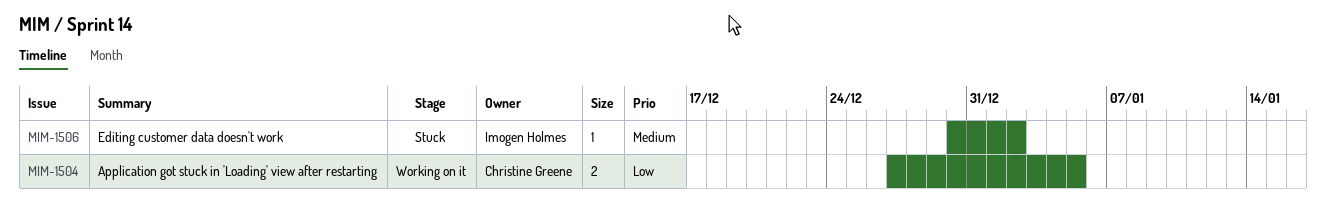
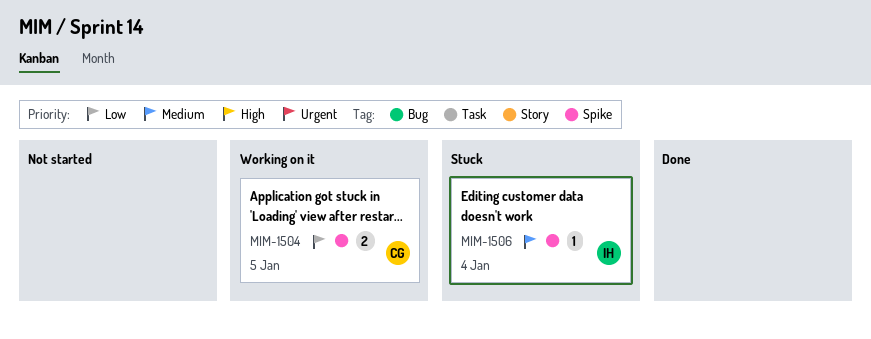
MIM-1506, due: Jan 2 -> Jan 4

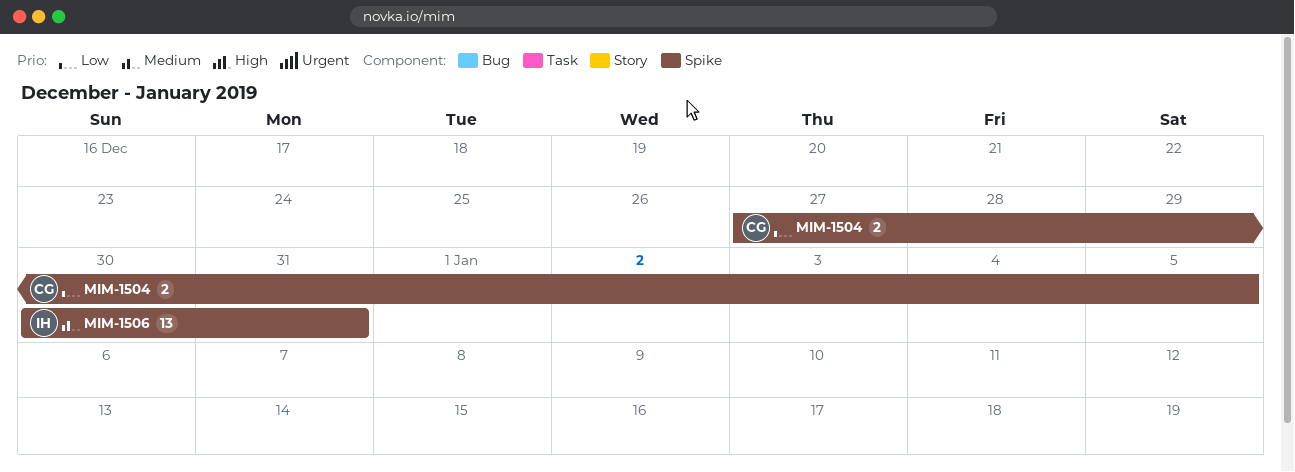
MIM-1506, estimate: 1 -> 13
MIM-1506, due: Jan 4 -> Dec 31

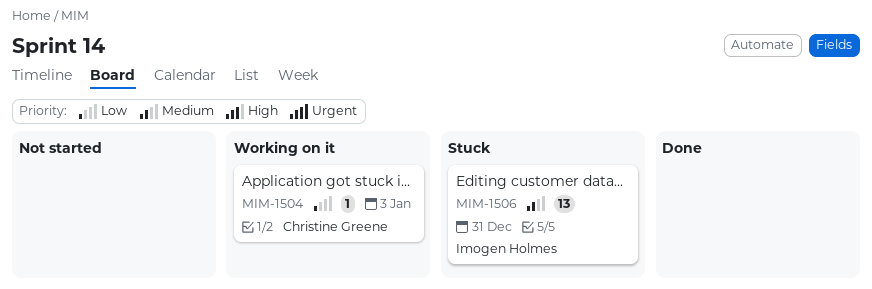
MIM-1504, estimate: 2 -> 1
MIM-1504, due: Jan 5 -> Jan 3

